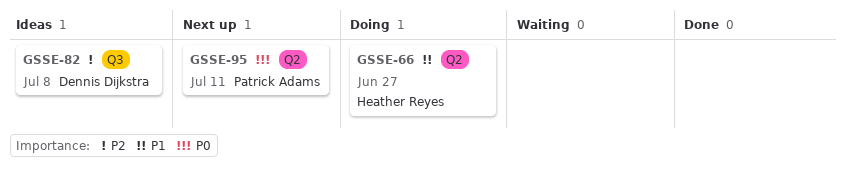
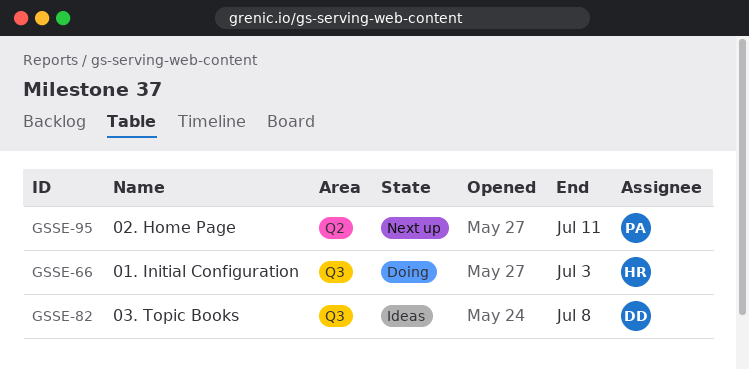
GSSE-66, label: Q2 -> Q3
GSSE-66, due: Jun 27 -> Jul 3

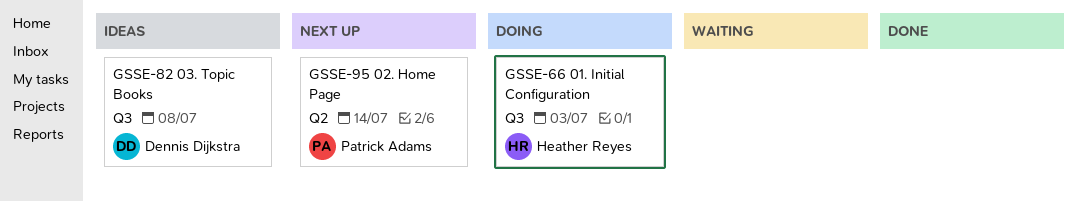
GSSE-95, due: Jul 11 -> Jul 14

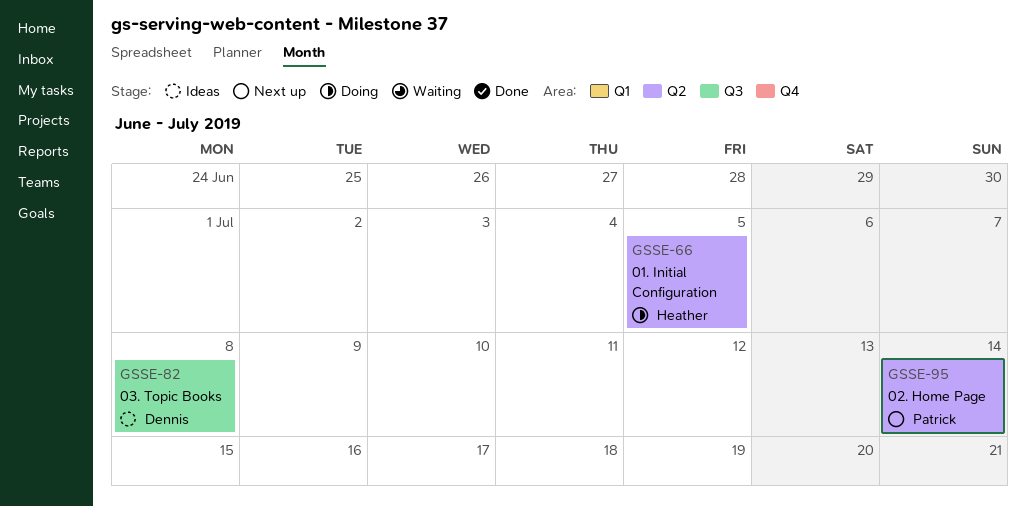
GSSE-66, label: Q3 -> Q2
GSSE-66, due: Jul 3 -> Jul 5

